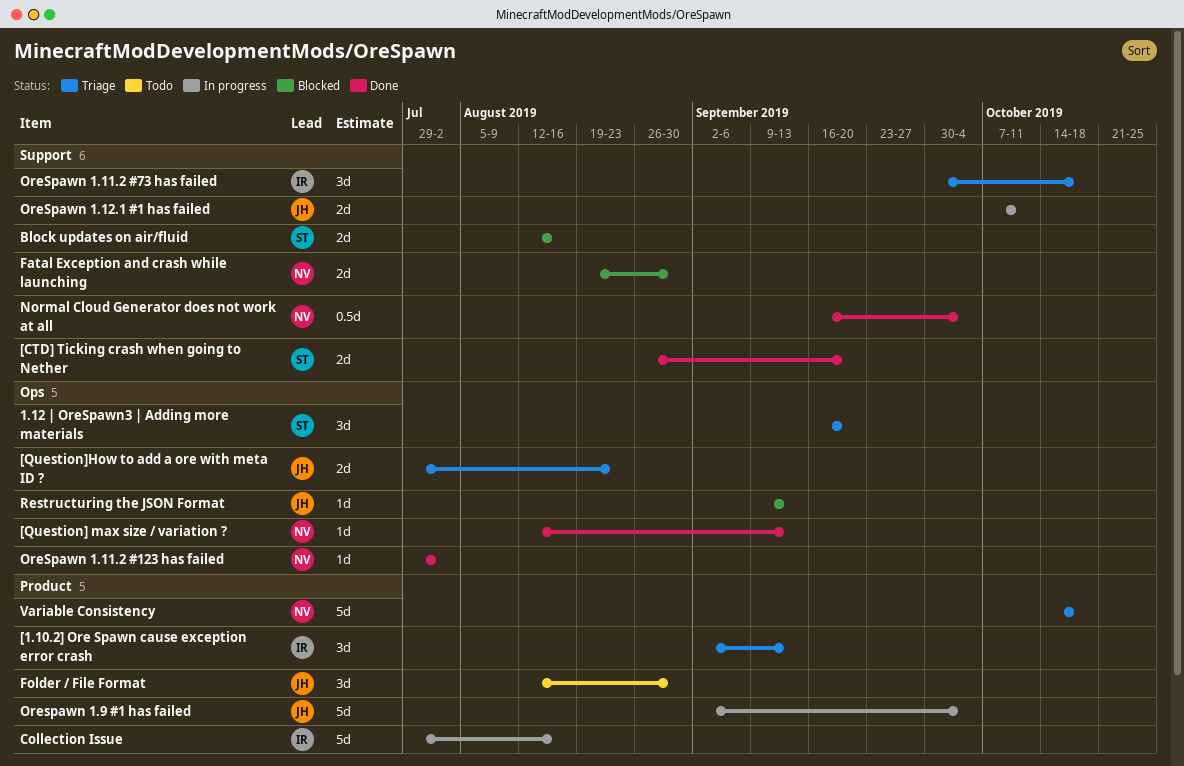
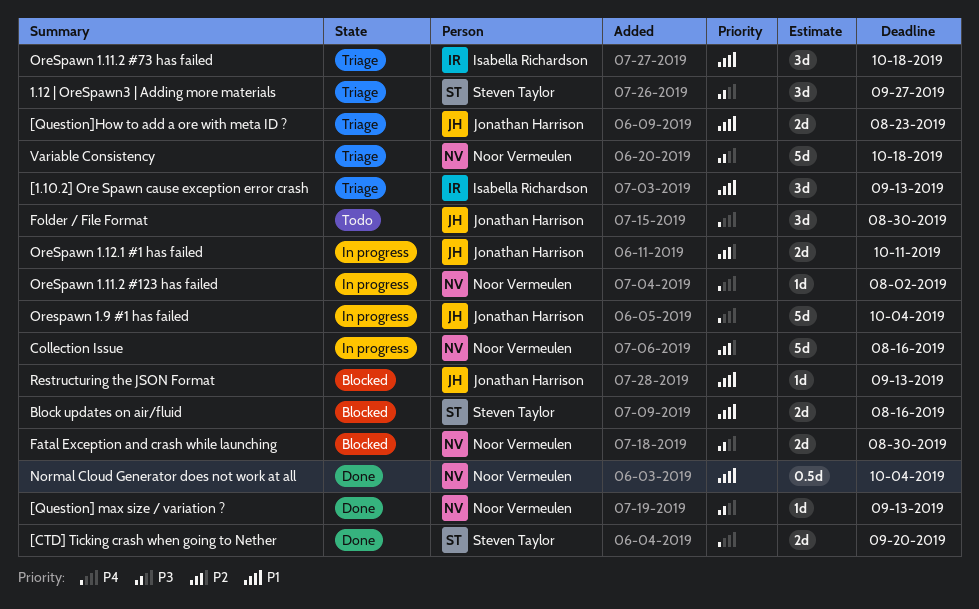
1.12 | OreSpawn3 | Adding more materials, due: Sep 20 -> Sep 27
Collection Issue, owner: Isabella Richardson -> Noor Vermeulen
OreSpawn 1.11.2 #123 has failed, status: Done -> In progress

